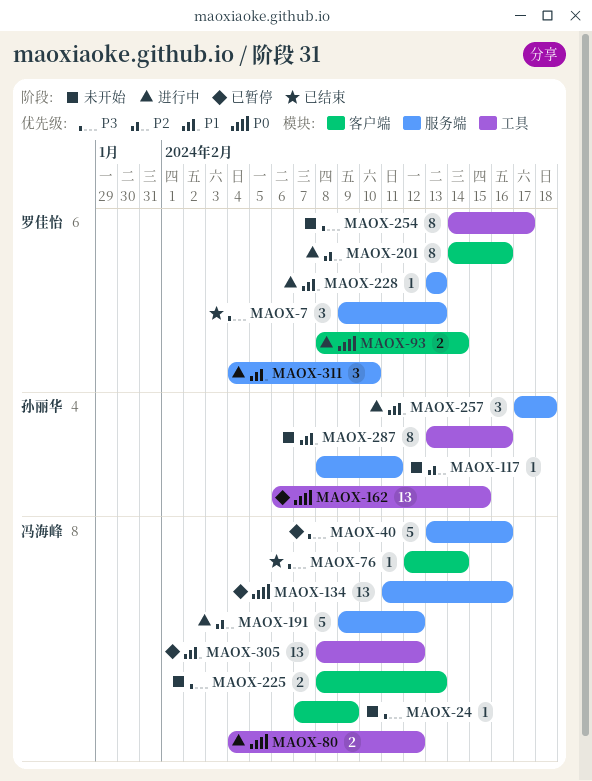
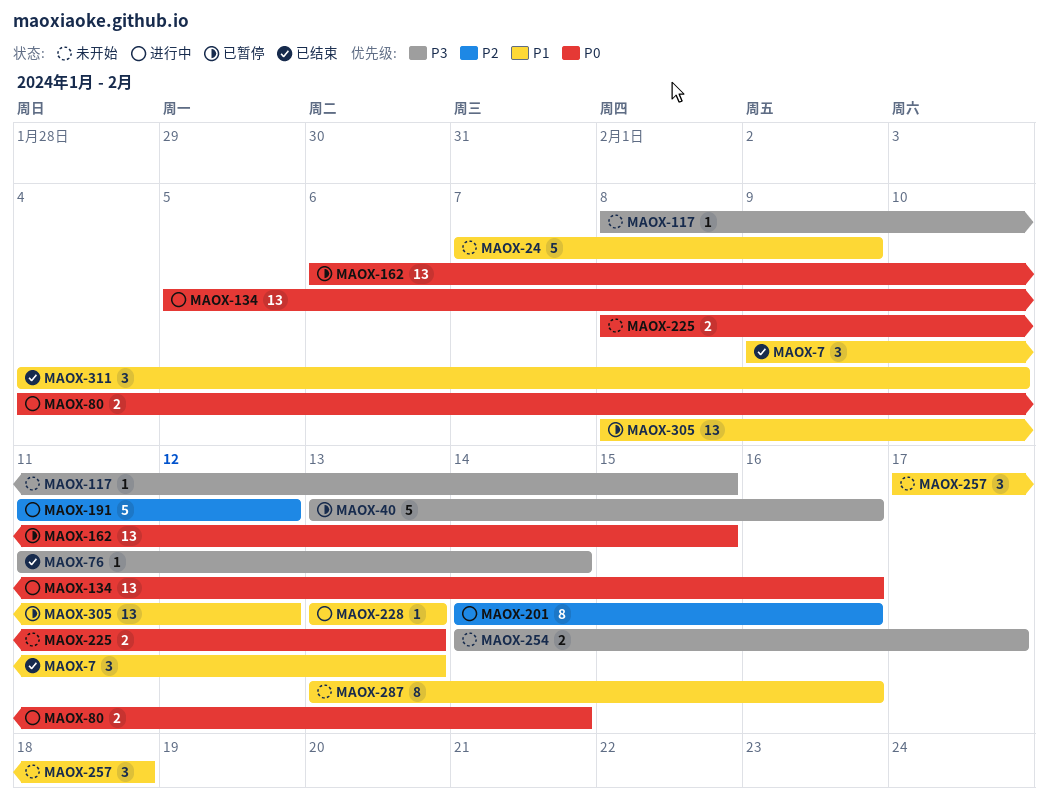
MAOX-7, priority: P3 -> P1
MAOX-24, priority: P3 -> P1
MAOX-24, estimate: 1 -> 5
MAOX-76, start: Feb 12 -> Feb 11
MAOX-80, due: Feb 12 -> Feb 14
MAOX-93: present -> none
MAOX-117, priority: P2 -> P3
MAOX-117, due: Feb 11 -> Feb 15
MAOX-134, status: 已暂停 -> 进行中
MAOX-134, start: Feb 11 -> Feb 5
MAOX-191, start: Feb 9 -> Feb 11
MAOX-225, priority: P3 -> P0
MAOX-254, estimate: 8 -> 2
MAOX-257, status: 进行中 -> 未开始
MAOX-311, status: 进行中 -> 已结束

